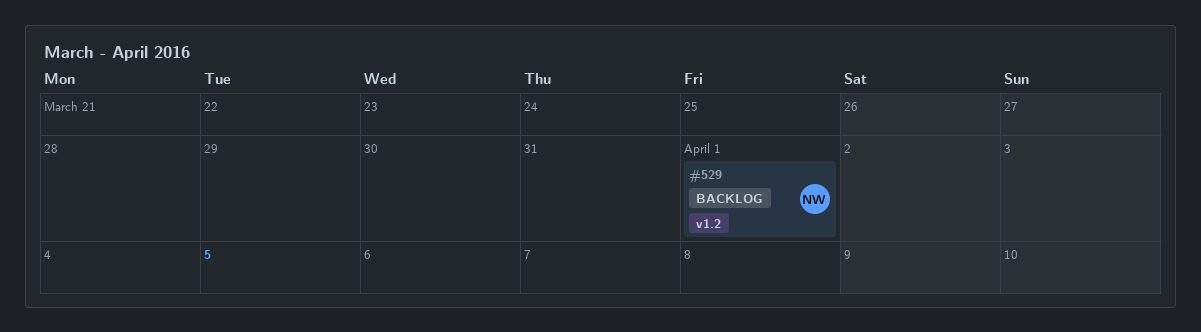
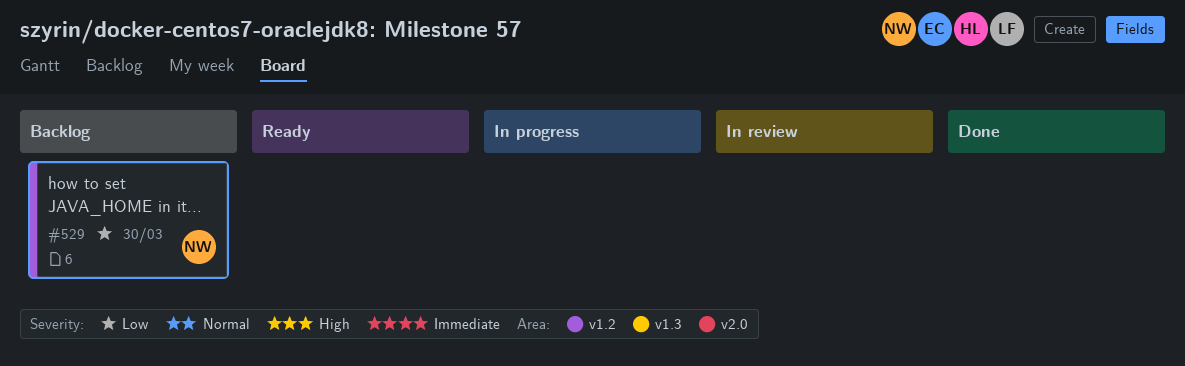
#529, due: Apr 1 -> Mar 30

